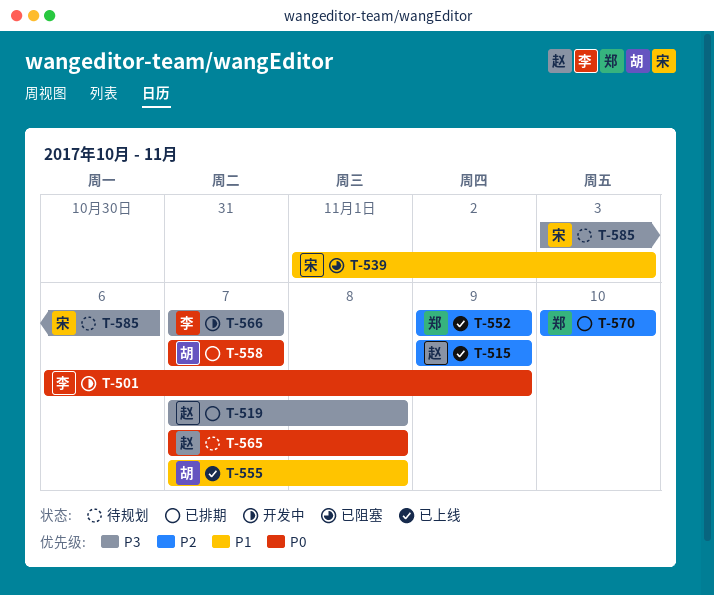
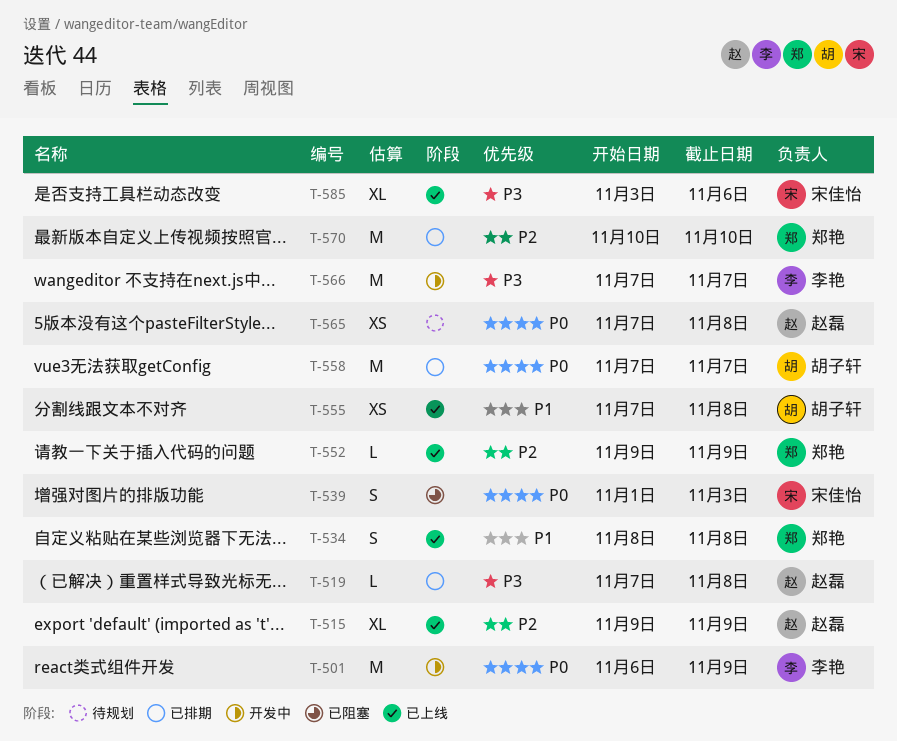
T-534: none -> present
T-539, priority: P1 -> P0
T-585, status: 待规划 -> 已上线

